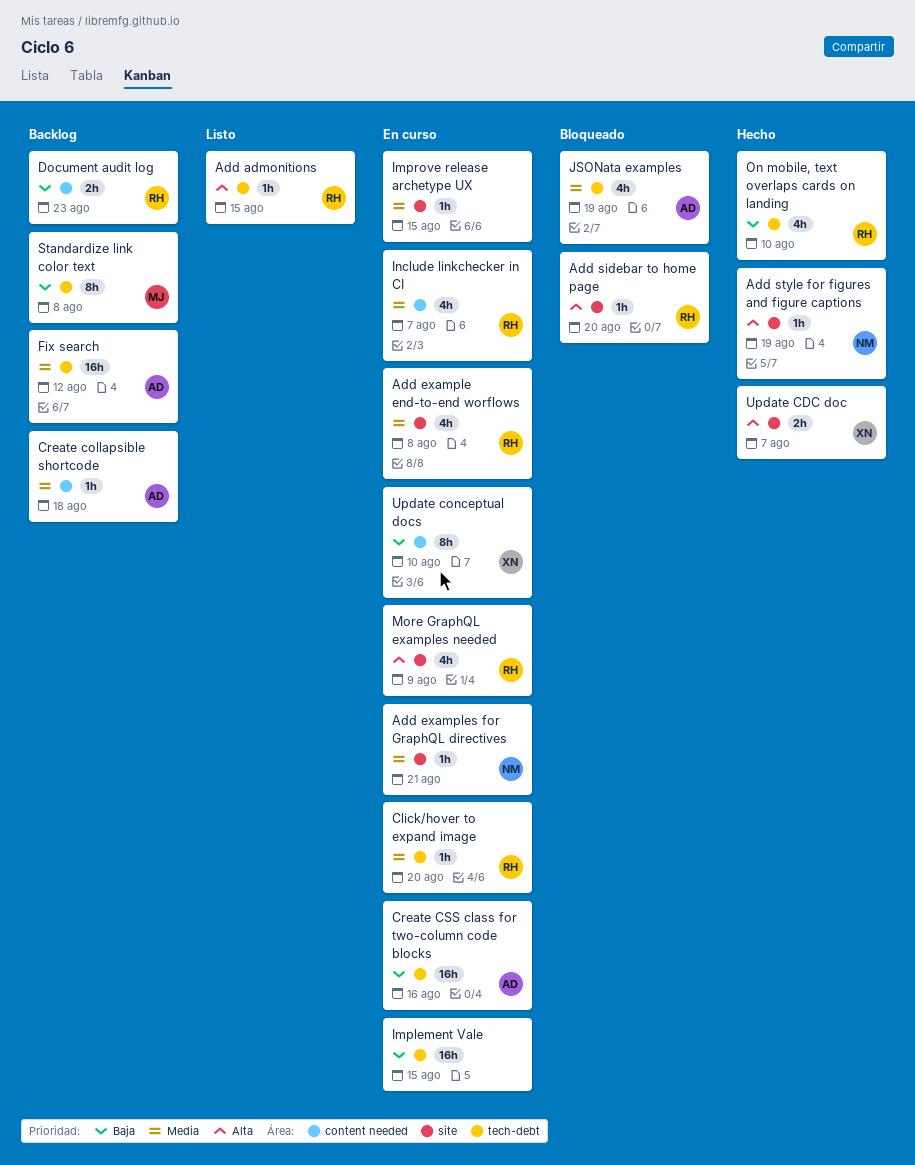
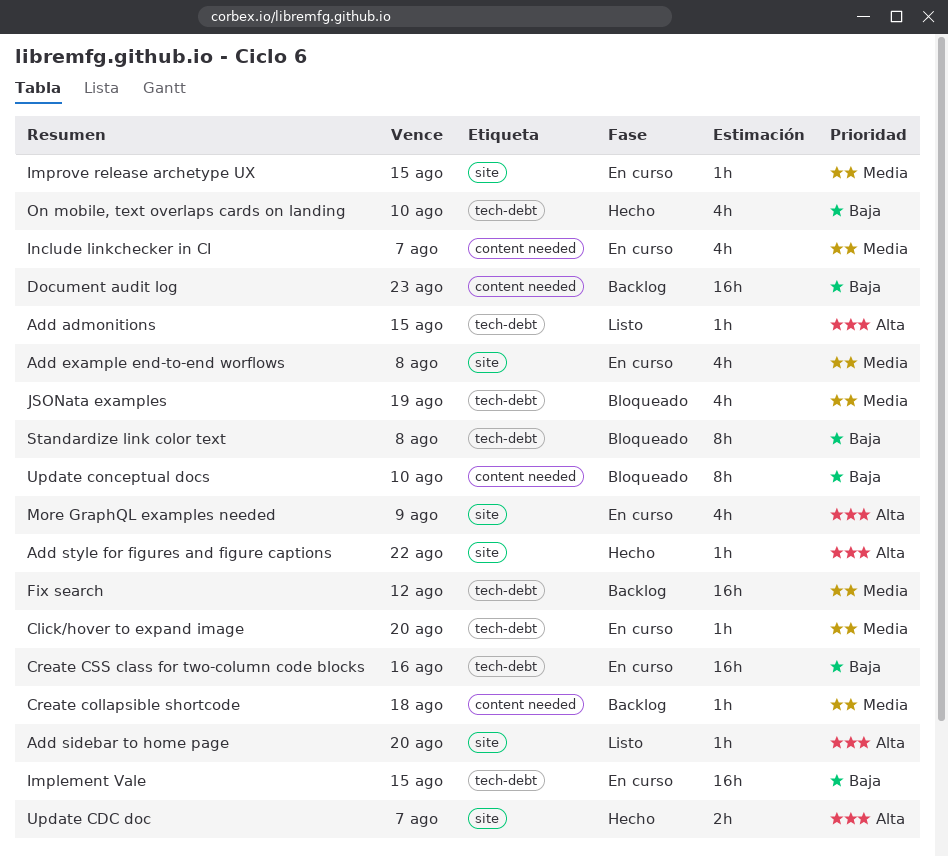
Add examples for GraphQL directives: present -> none
Add sidebar to home page, status: Bloqueado -> Listo
Add style for figures and figure captions, due: Aug 19 -> Aug 22
Document audit log, estimate: 2h -> 16h
Standardize link color text, status: Backlog -> Bloqueado
Update conceptual docs, status: En curso -> Bloqueado

